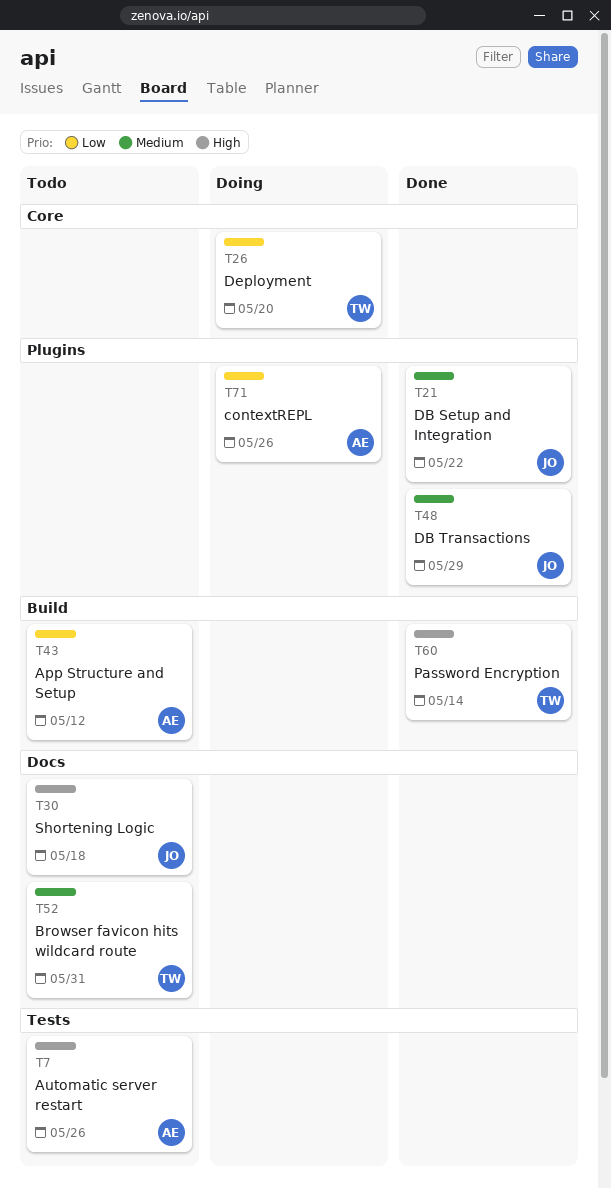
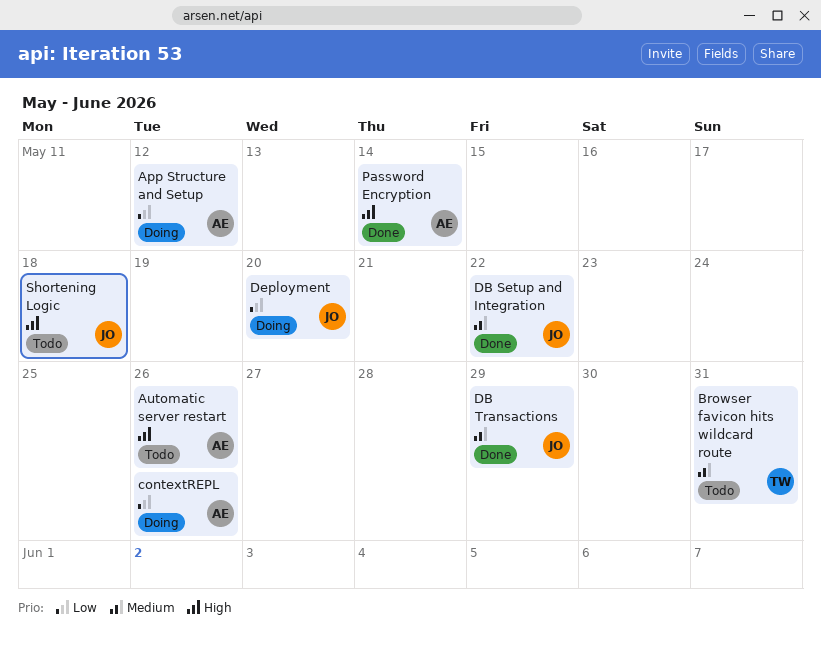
App Structure and Setup, status: Todo -> Doing
Deployment, owner: TW -> JO
Password Encryption, owner: TW -> AE

